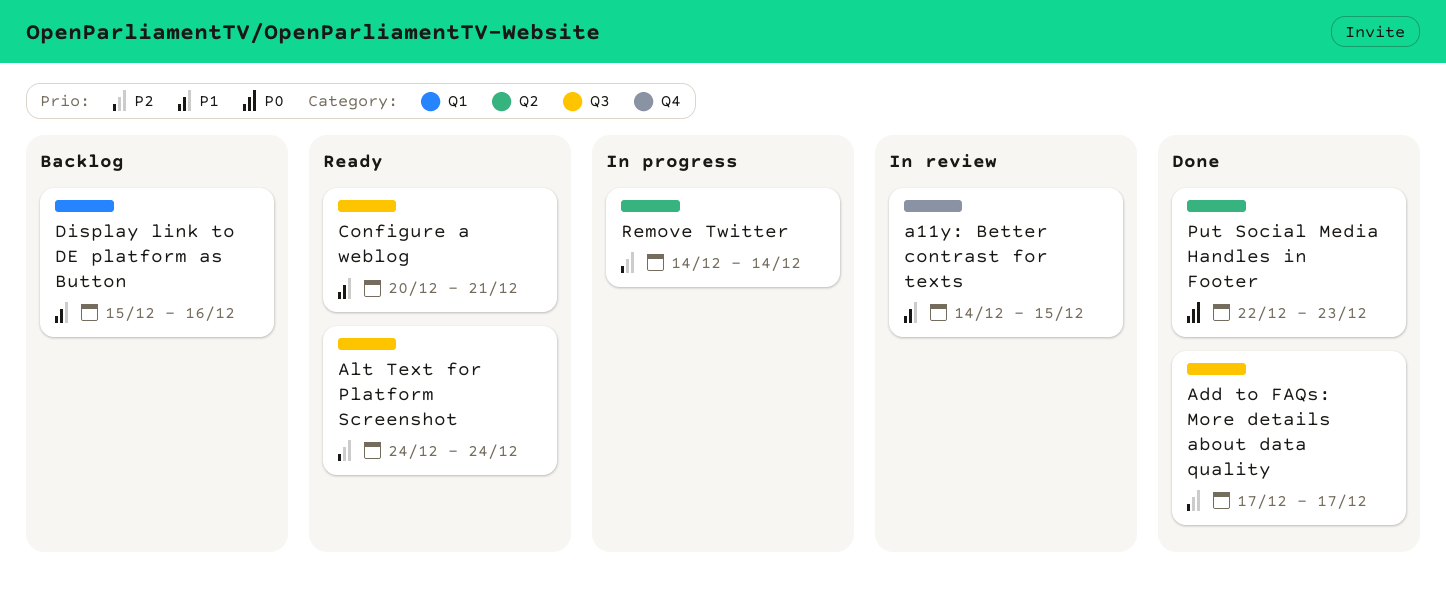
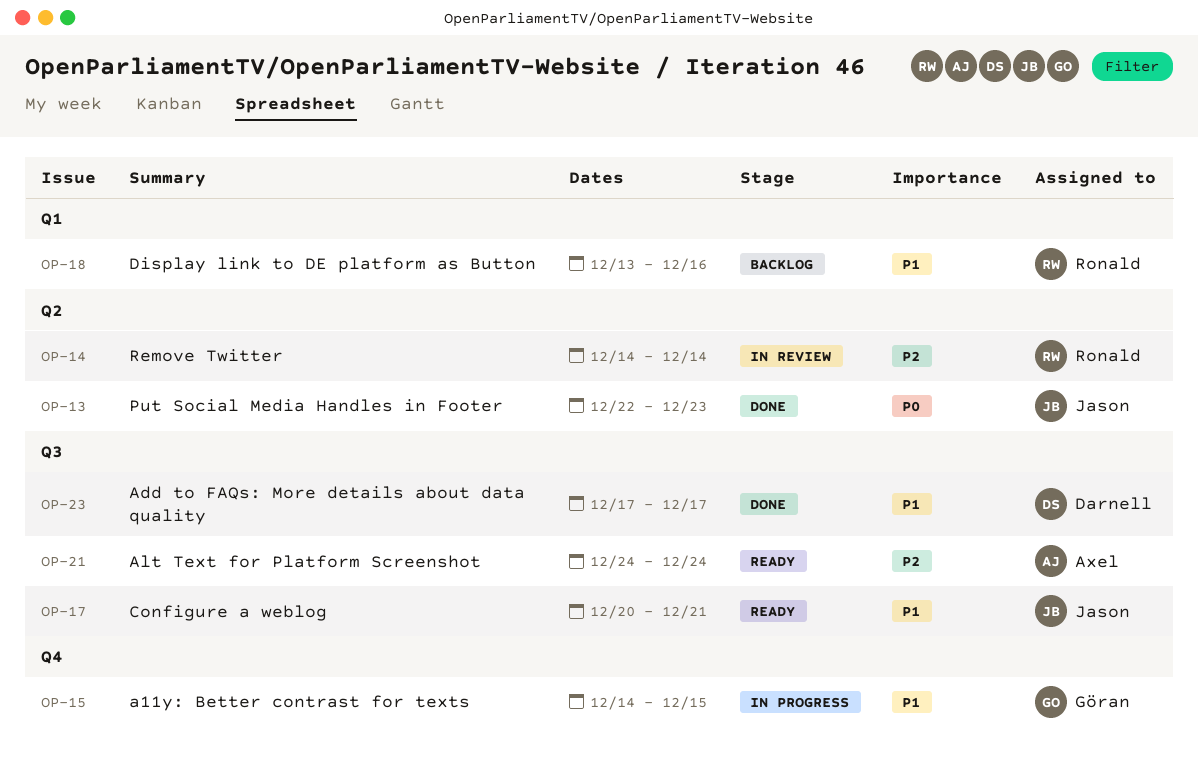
a11y: Better contrast for texts, status: In review -> In progress
Add to FAQs: More details about data quality, priority: P2 -> P1
Display link to DE platform as Button, start: Dec 15 -> Dec 13
Remove Twitter, status: In progress -> In review

